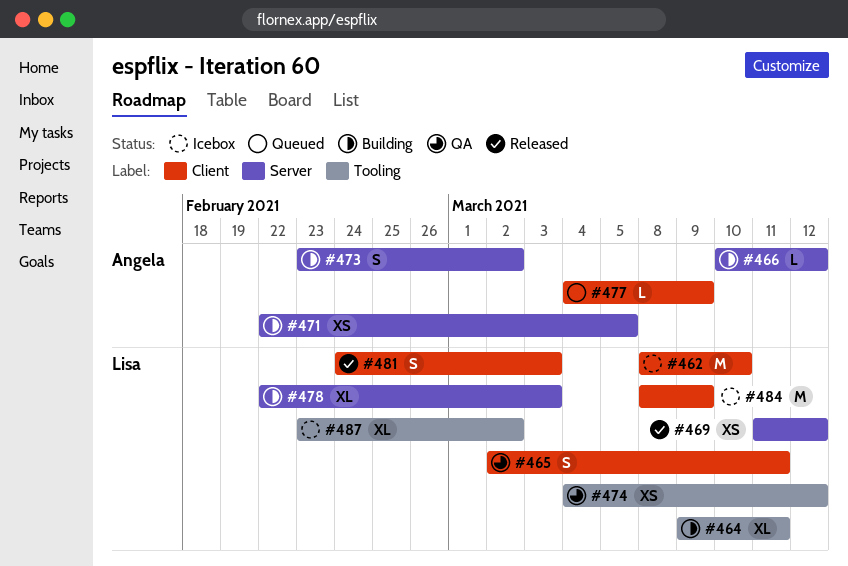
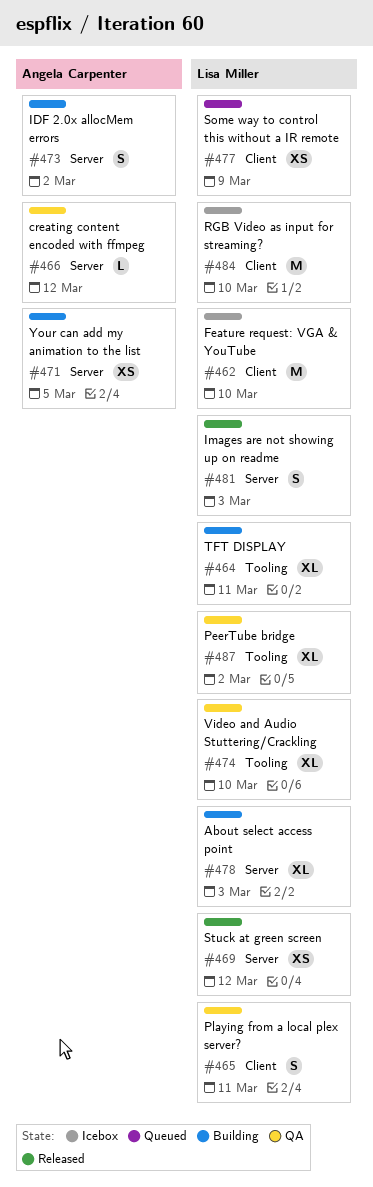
#466, status: Building -> QA
#474, estimate: XS -> XL
#474, due: Mar 12 -> Mar 10
#477, owner: Angela Carpenter -> Lisa Miller
#477, estimate: L -> XS
#481, label: Client -> Server
#484, due: Mar 9 -> Mar 10
#487, status: Icebox -> QA

